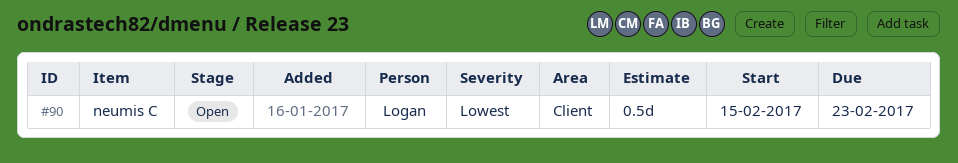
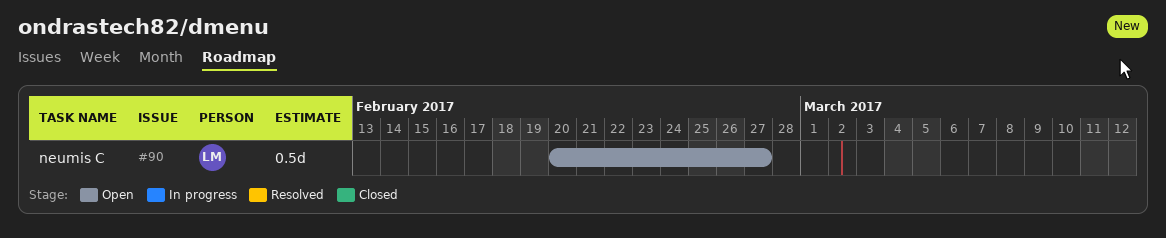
#90, start: Feb 15 -> Feb 20
#90, due: Feb 23 -> Feb 27

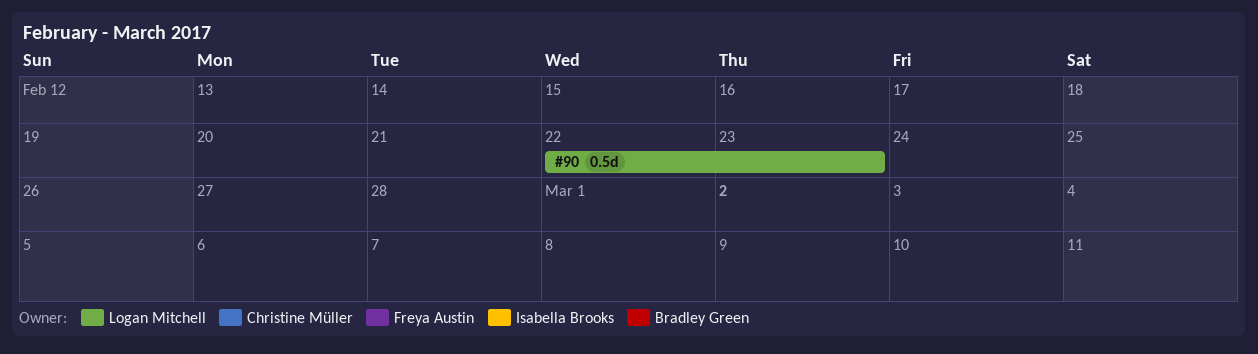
#90, start: Feb 20 -> Feb 22
#90, due: Feb 27 -> Feb 23

